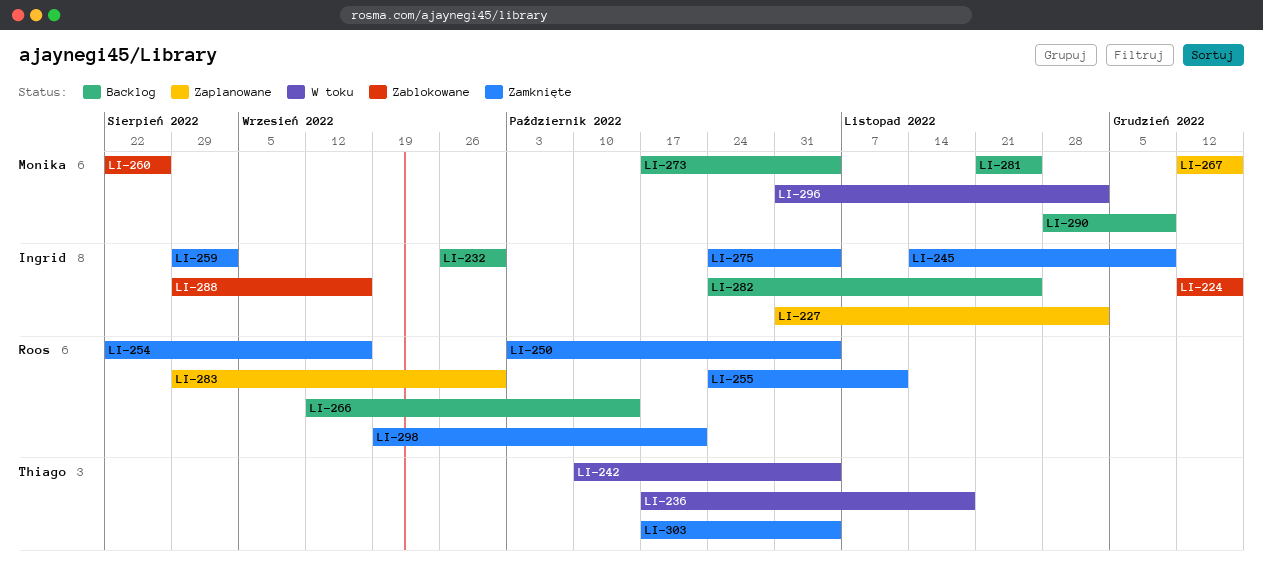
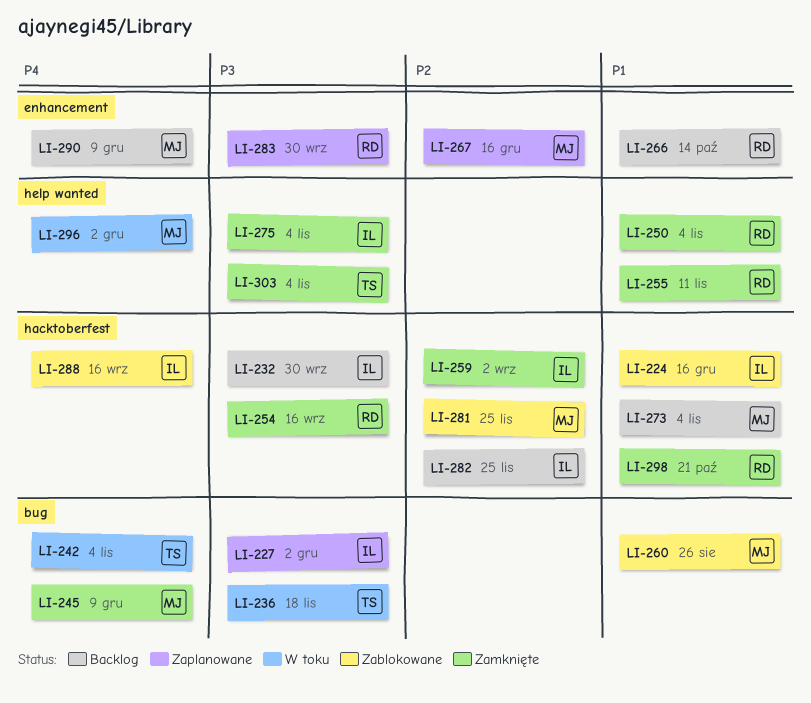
LI-245, owner: Ingrid -> Monika
LI-281, status: Backlog -> Zablokowane

